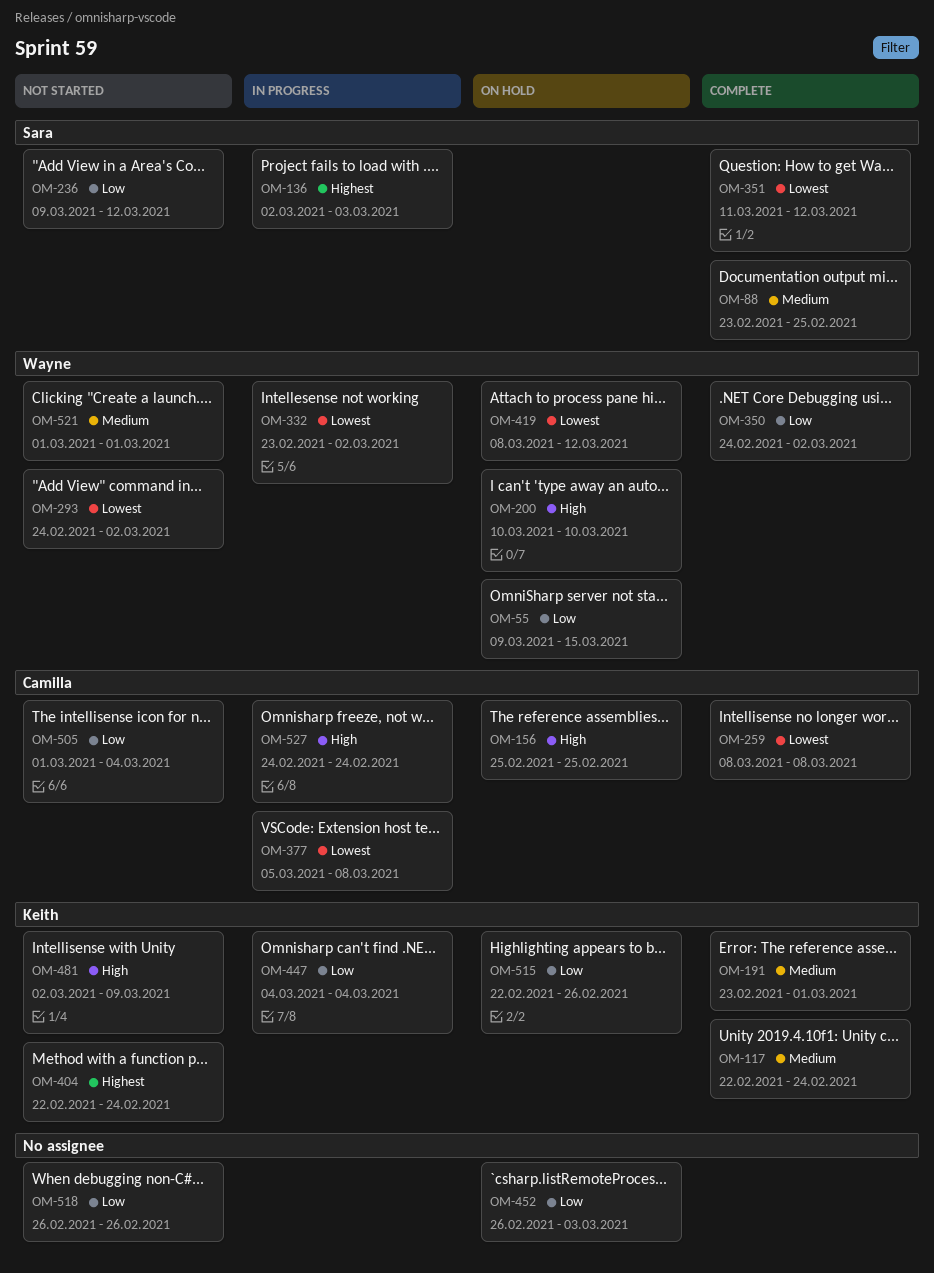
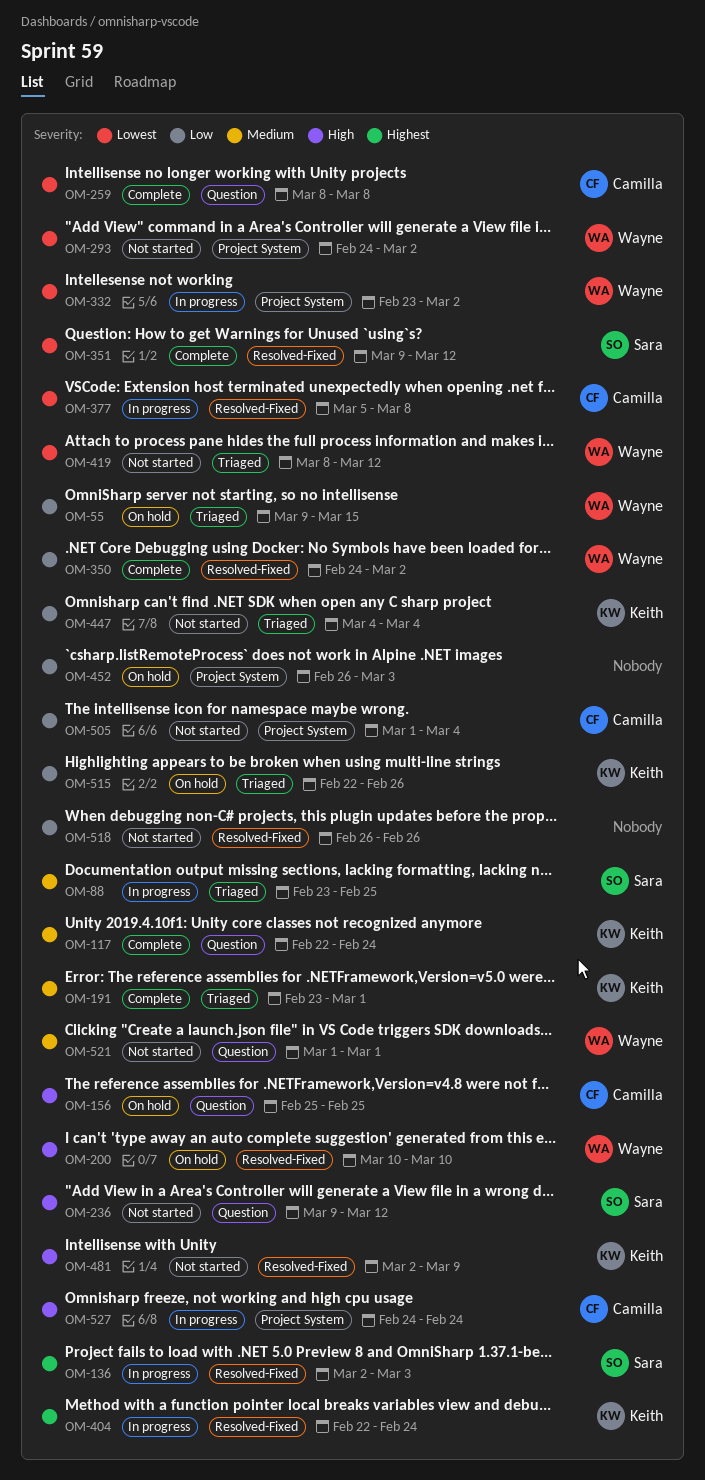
OM-88, status: Complete -> In progress
OM-236, priority: Low -> High
OM-351, start: Mar 11 -> Mar 9
OM-404, status: Not started -> In progress
OM-419, status: On hold -> Not started
OM-447, status: In progress -> Not started

